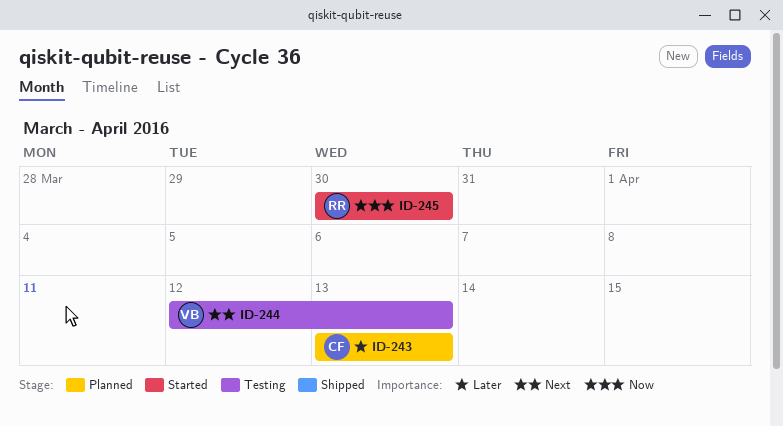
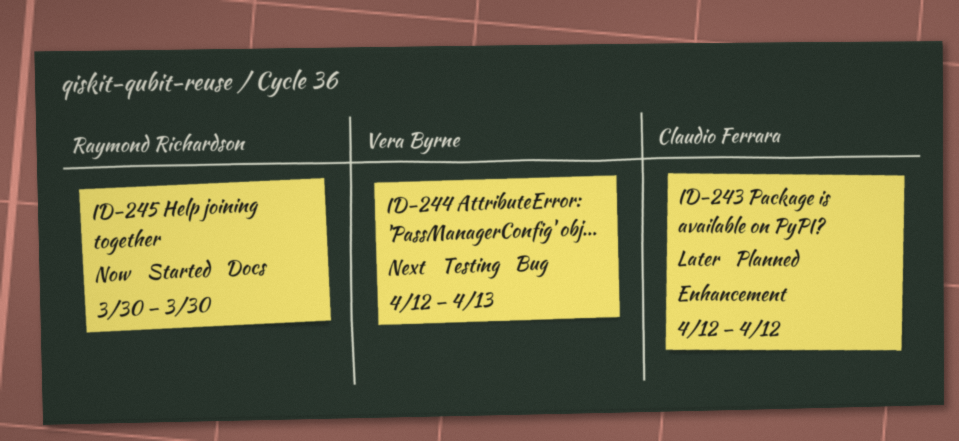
ID-243, start: Apr 13 -> Apr 12
ID-243, due: Apr 13 -> Apr 12

